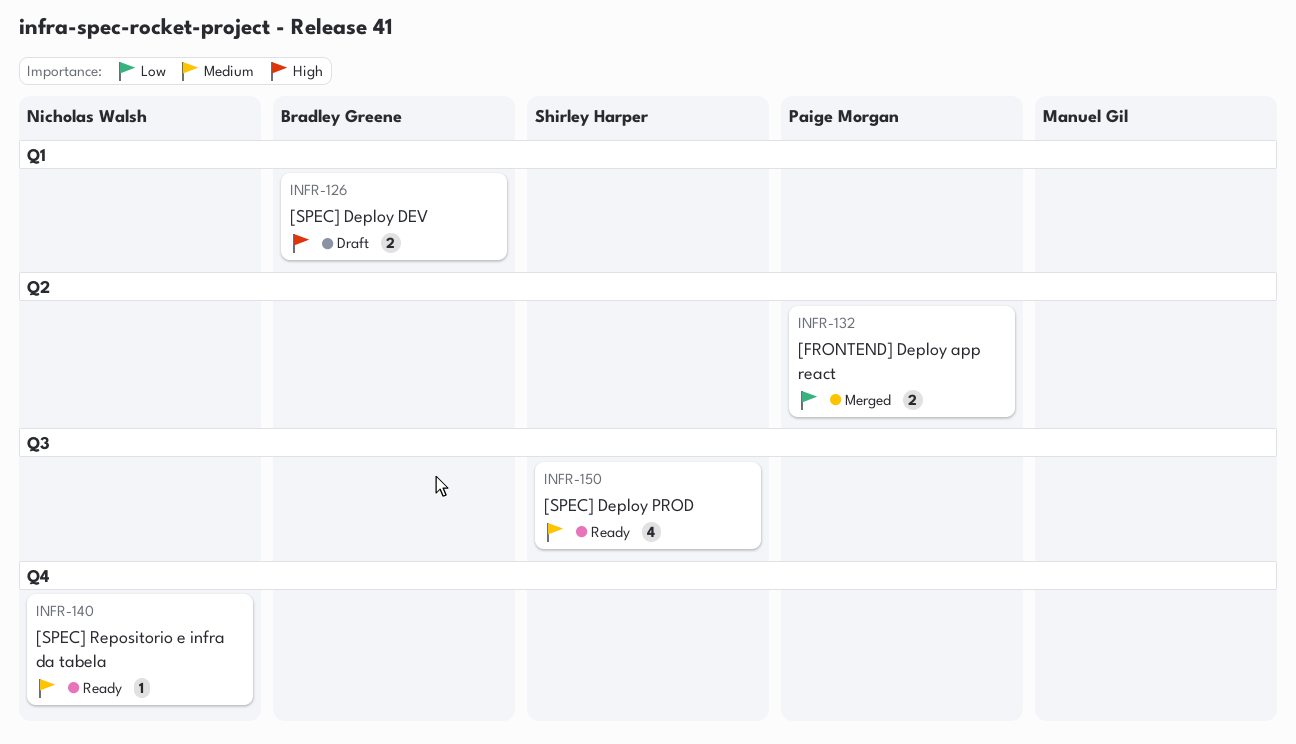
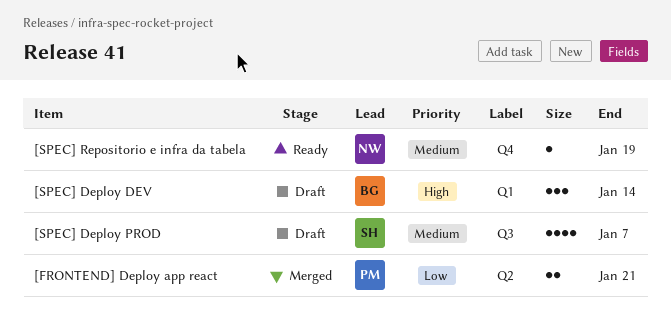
[SPEC] Deploy DEV, estimate: 2 -> 3
[SPEC] Deploy PROD, status: Ready -> Draft

